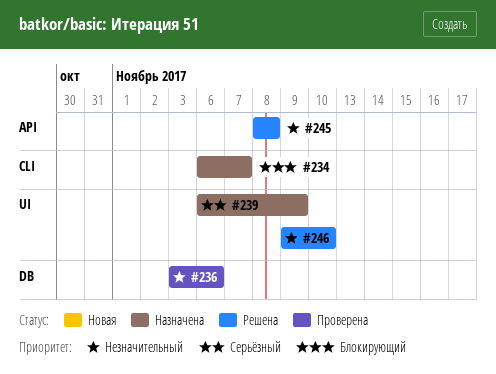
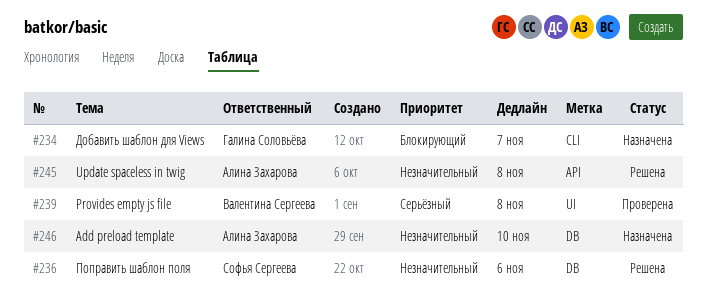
#236, status: Проверена -> Решена
#239, status: Назначена -> Проверена
#239, due: Nov 9 -> Nov 8
#246, status: Решена -> Назначена
#246, label: UI -> DB

